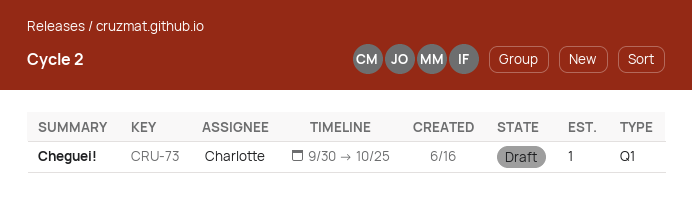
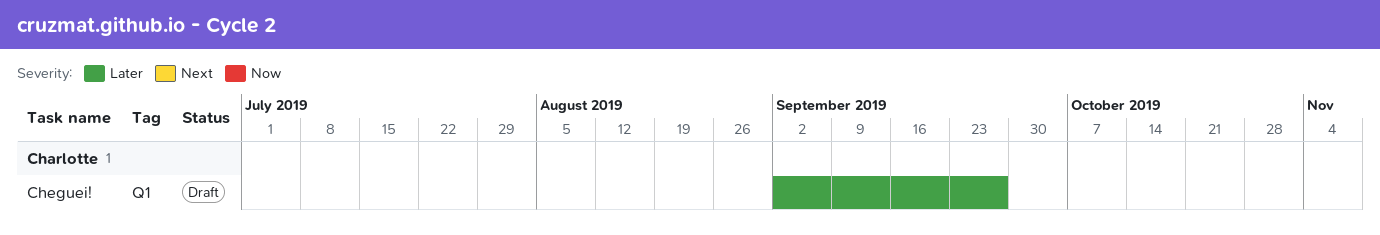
Cheguei!, start: Sep 30 -> Sep 2
Cheguei!, due: Oct 25 -> Sep 27

